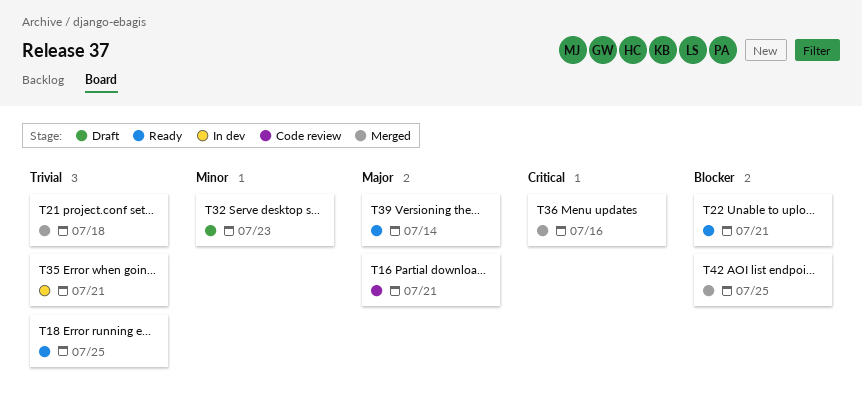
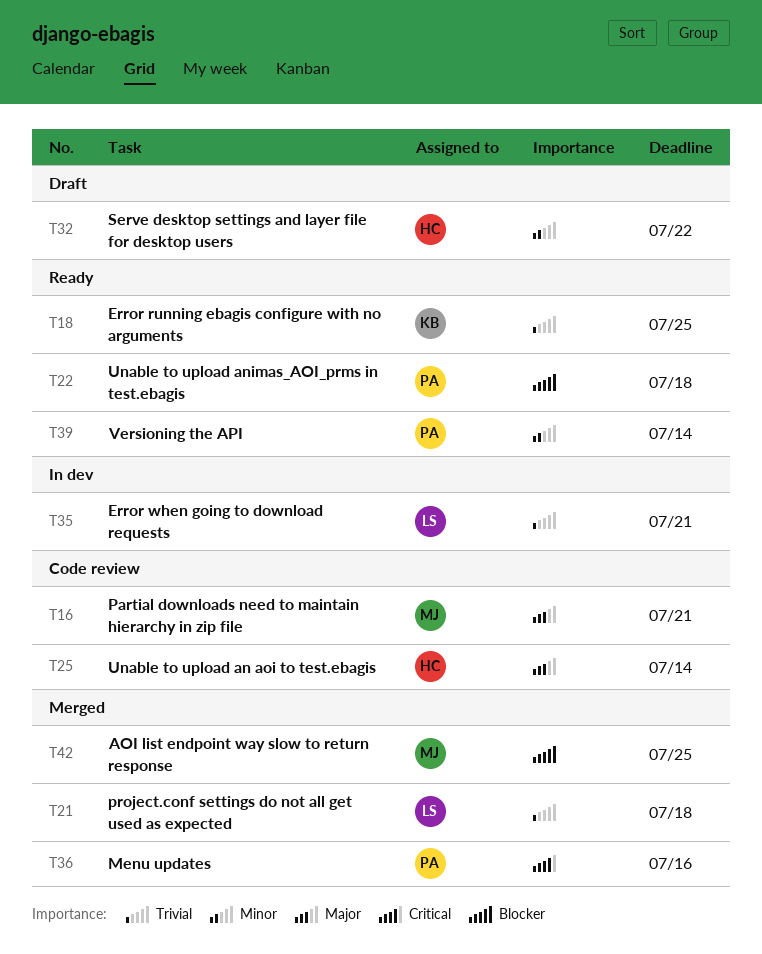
T22, due: Jul 21 -> Jul 18
T25: none -> present
T32, due: Jul 23 -> Jul 22
T39, priority: Major -> Minor

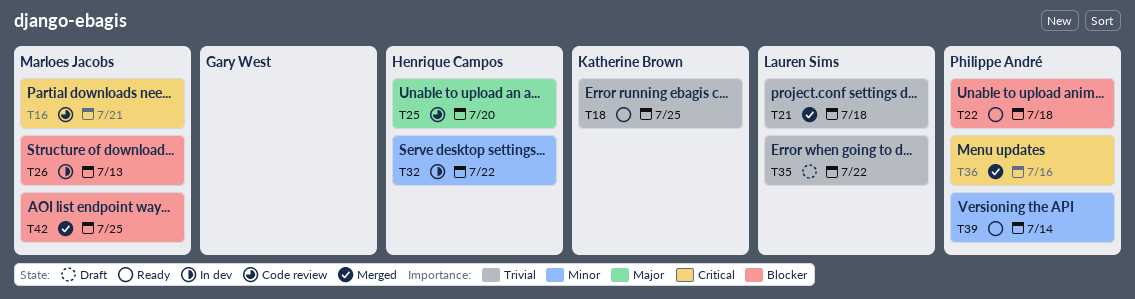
T16, priority: Major -> Critical
T25, due: Jul 14 -> Jul 20
T26: none -> present
T32, status: Draft -> In dev
T35, status: In dev -> Draft
T35, due: Jul 21 -> Jul 22

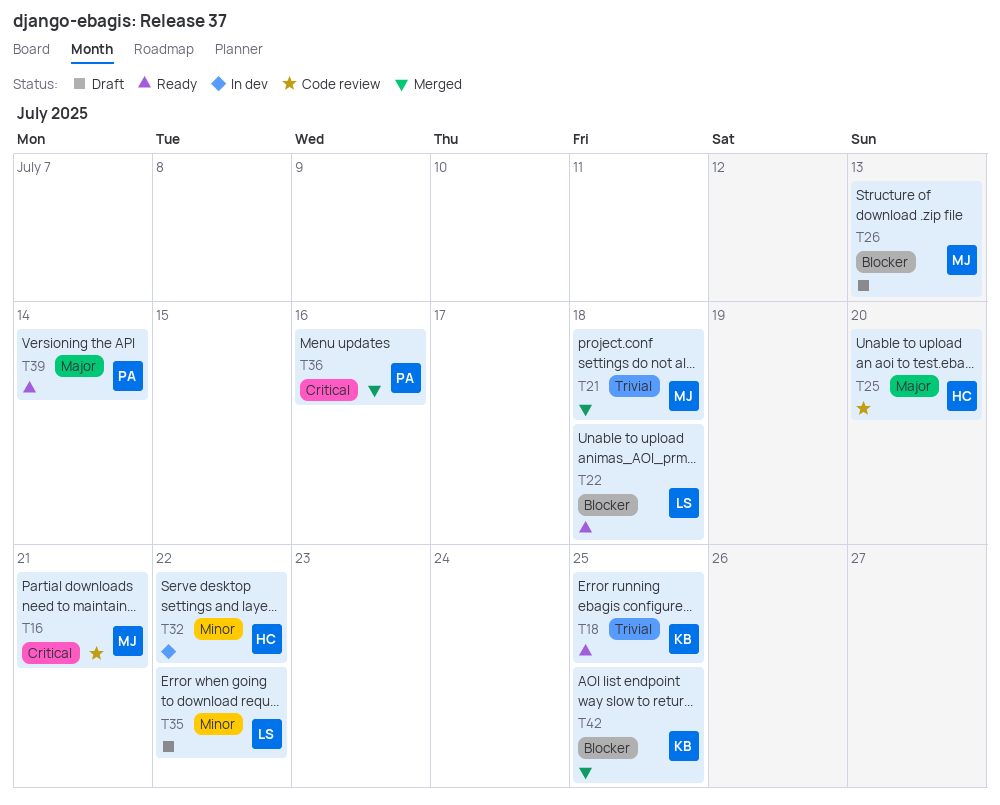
T21, owner: Lauren Sims -> Marloes Jacobs
T22, owner: Philippe André -> Lauren Sims
T26, status: In dev -> Draft
T35, priority: Trivial -> Minor
T39, priority: Minor -> Major
T42, owner: Marloes Jacobs -> Katherine Brown

